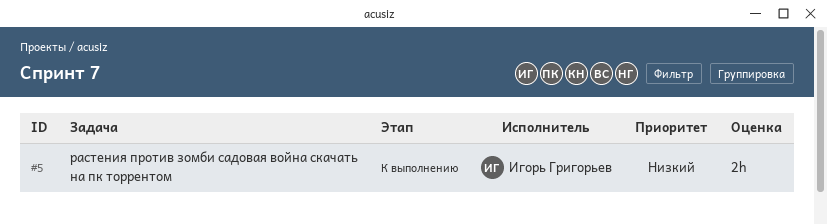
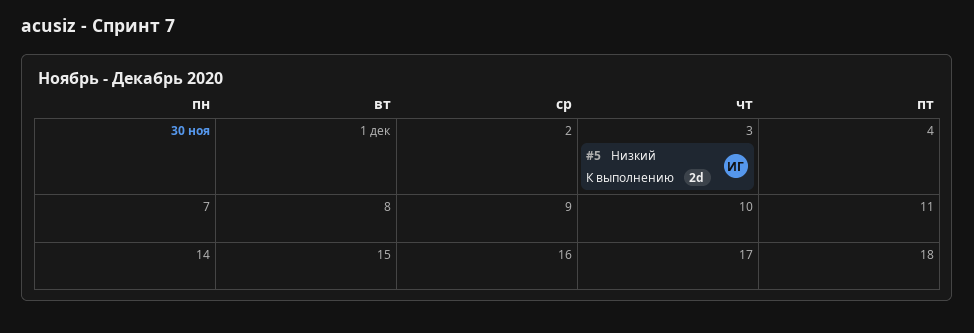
#5, estimate: 2h -> 2d

